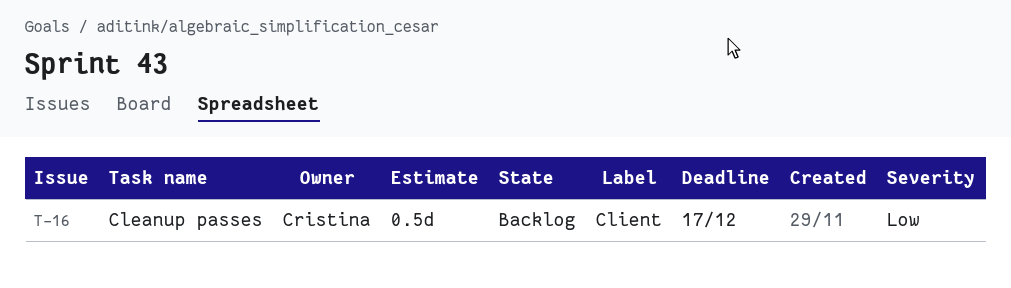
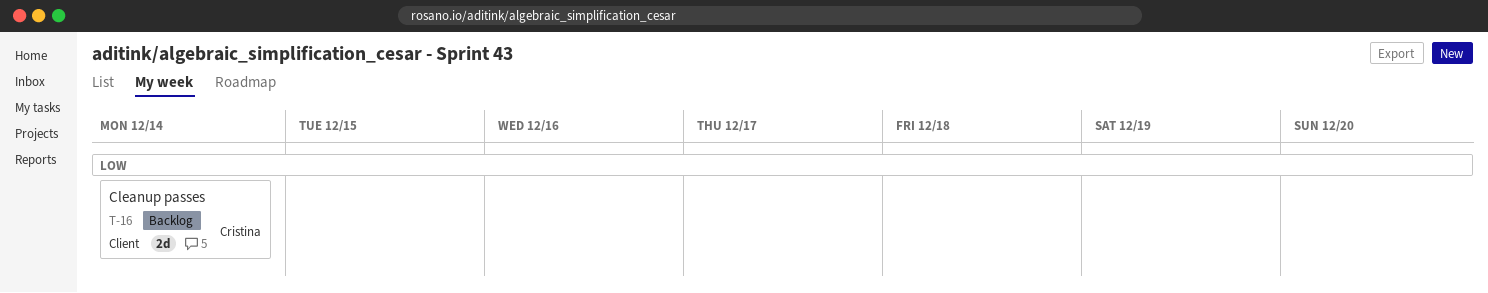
T-16, estimate: 0.5d -> 2d
T-16, due: Dec 17 -> Dec 14

